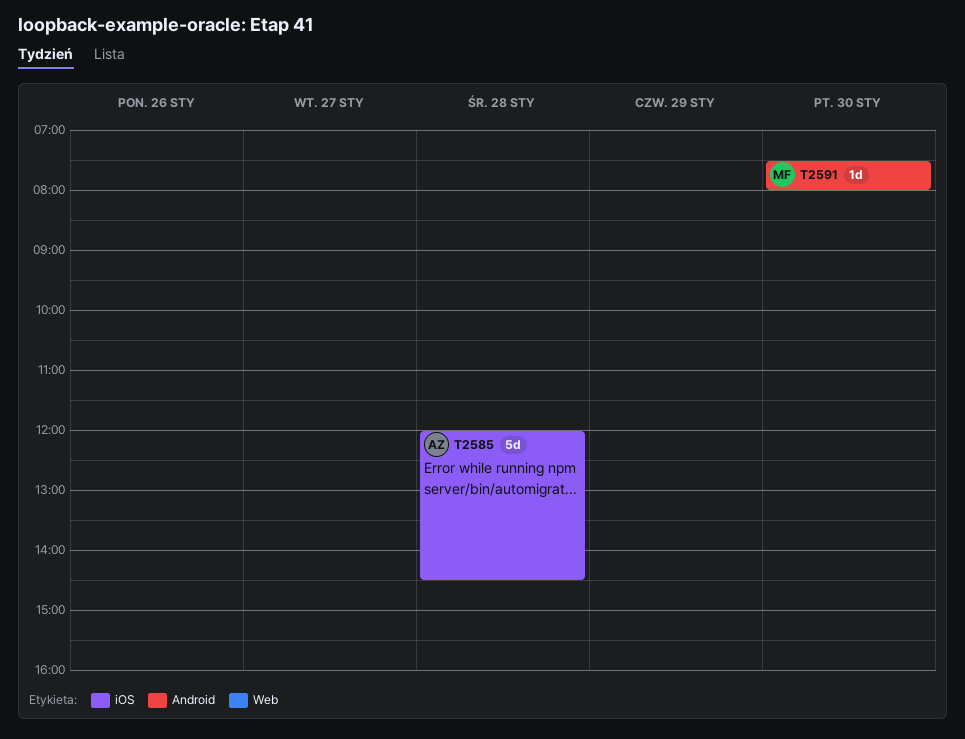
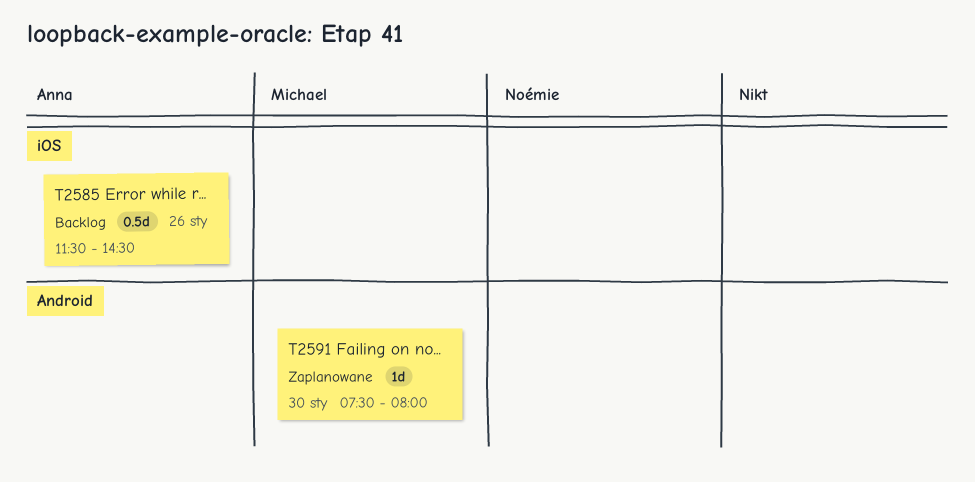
T2585, estimate: 5d -> 0.5d
T2585, day: Jan 28 -> Jan 26
T2585, begins: 12:00 -> 11:30

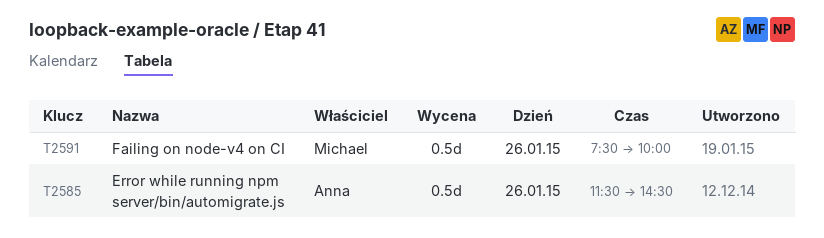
T2591, estimate: 1d -> 0.5d
T2591, day: Jan 30 -> Jan 26
T2591, ends: 08:00 -> 10:00

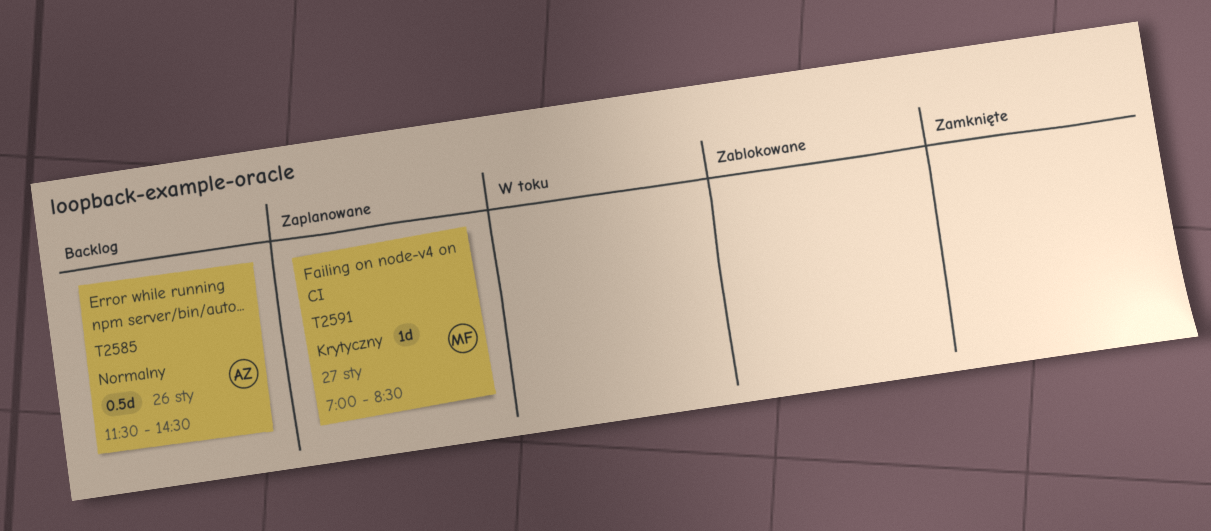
T2591, estimate: 0.5d -> 1d
T2591, day: Jan 26 -> Jan 27
T2591, begins: 07:30 -> 07:00
T2591, ends: 10:00 -> 08:30

